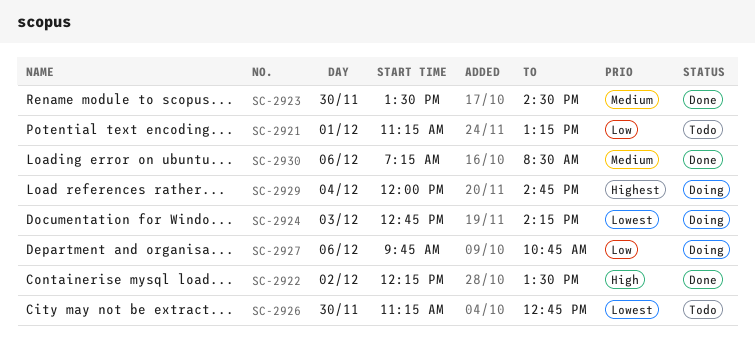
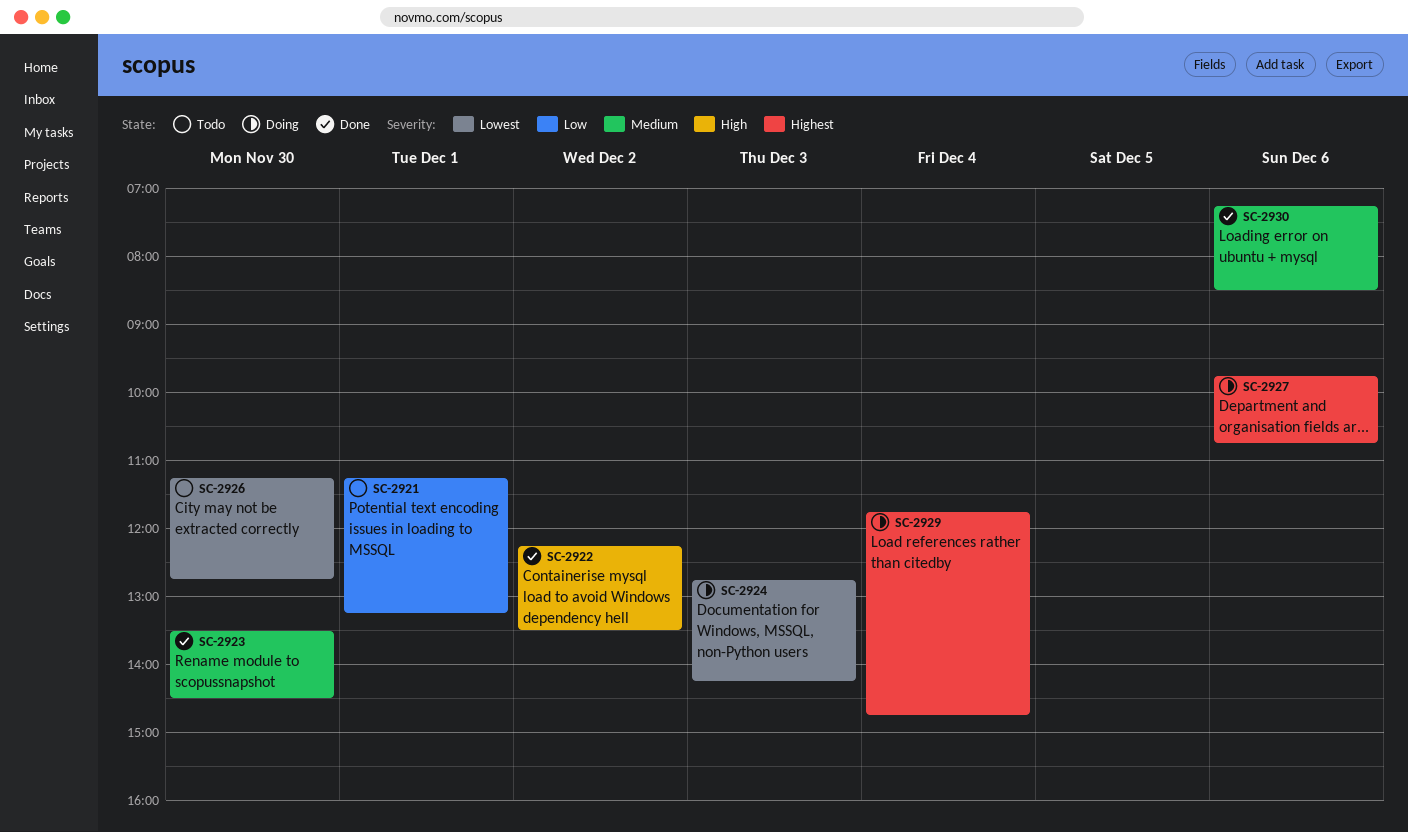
SC-2927, priority: Low -> Highest
SC-2929, begins: 12:00 -> 11:45

